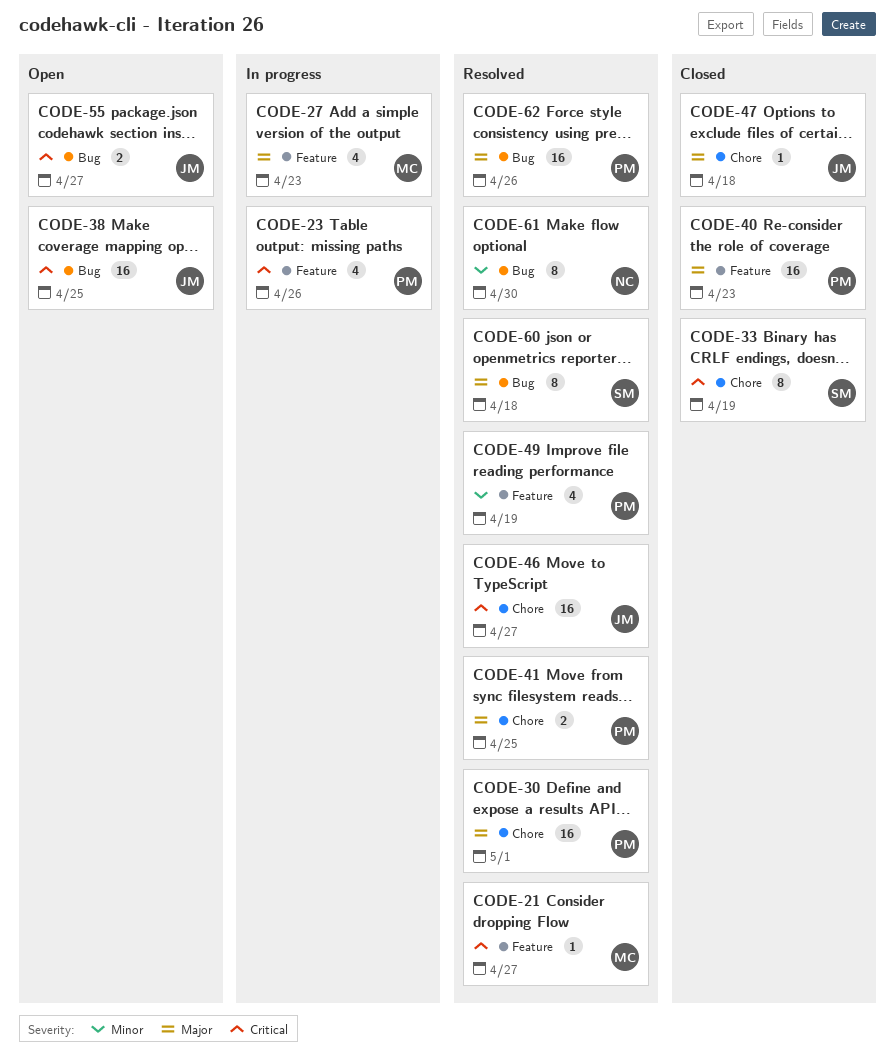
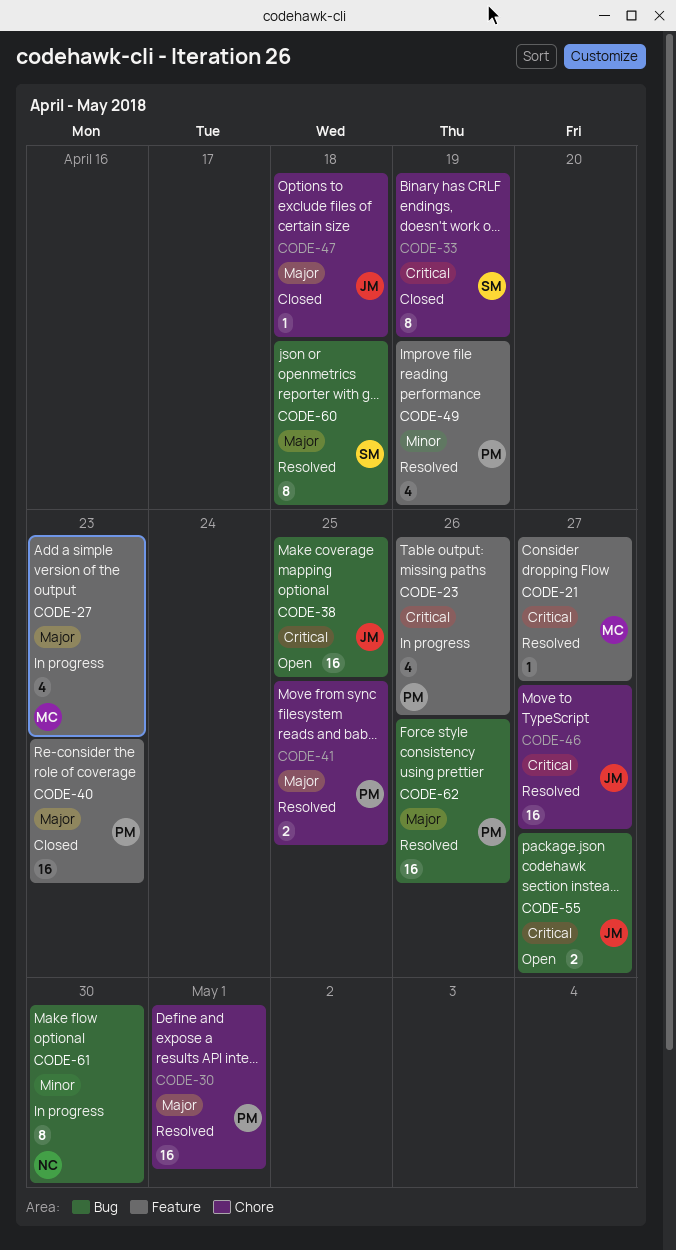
CODE-61, status: Resolved -> In progress

